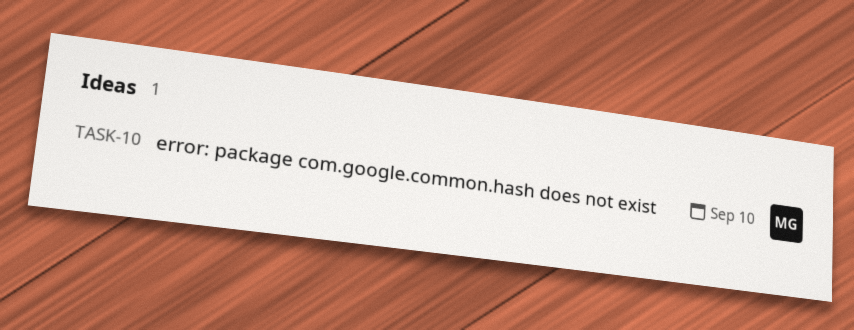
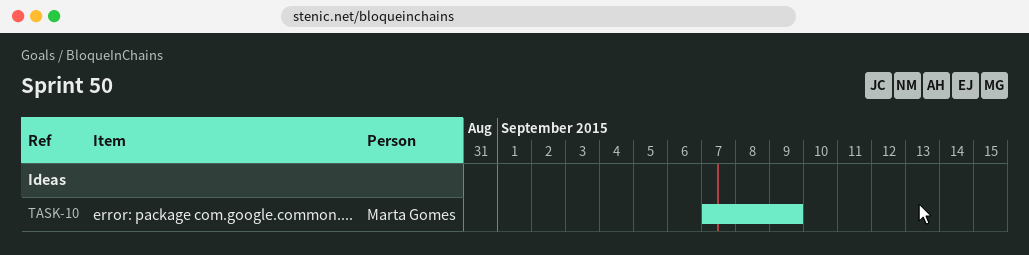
TASK-10, due: Sep 10 -> Sep 9

